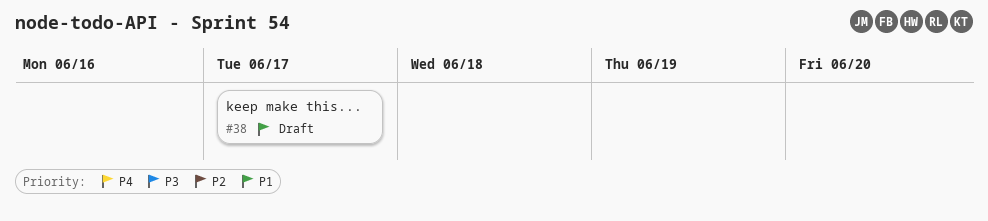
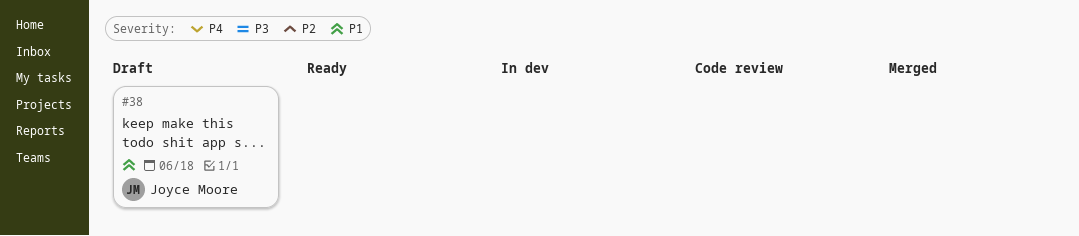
#38, due: Jun 17 -> Jun 18

